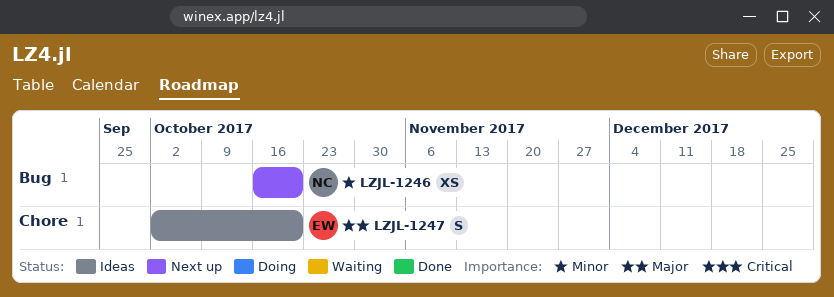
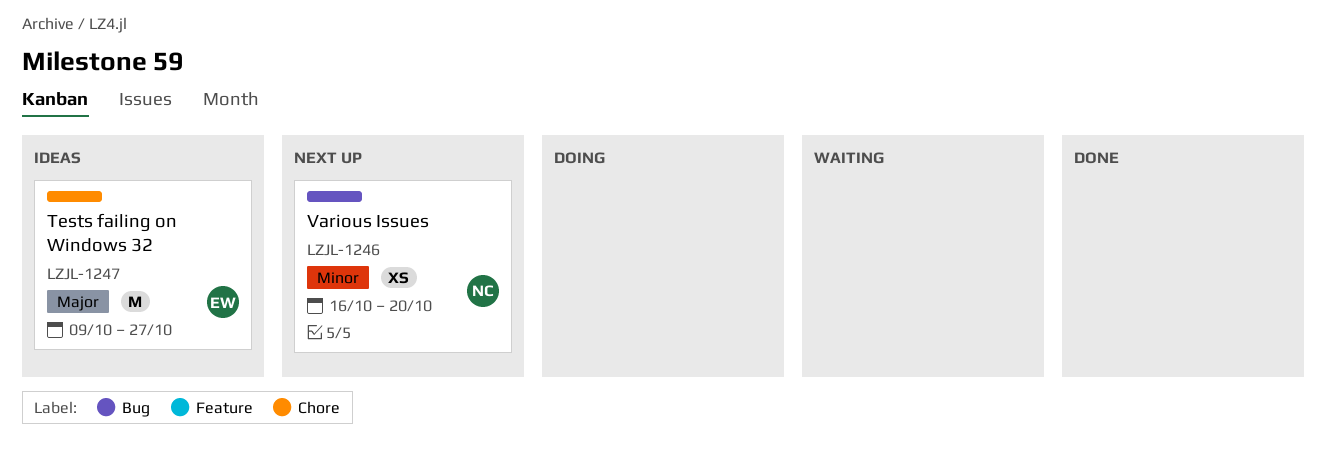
LZJL-1247, estimate: S -> M
LZJL-1247, start: Oct 2 -> Oct 9
LZJL-1247, due: Oct 20 -> Oct 27

